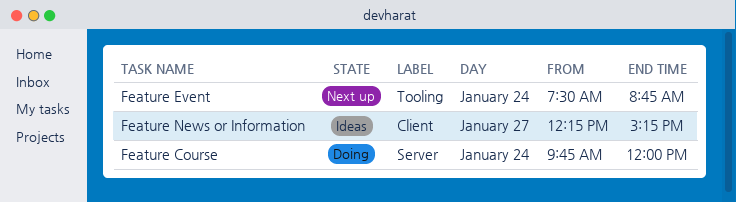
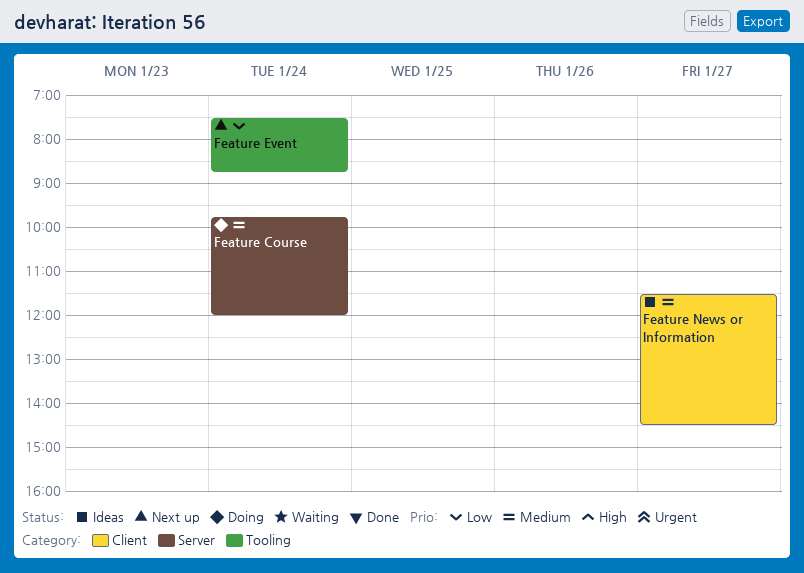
Feature News or Information, begins: 12:15 -> 11:30
Feature News or Information, ends: 15:15 -> 14:30

